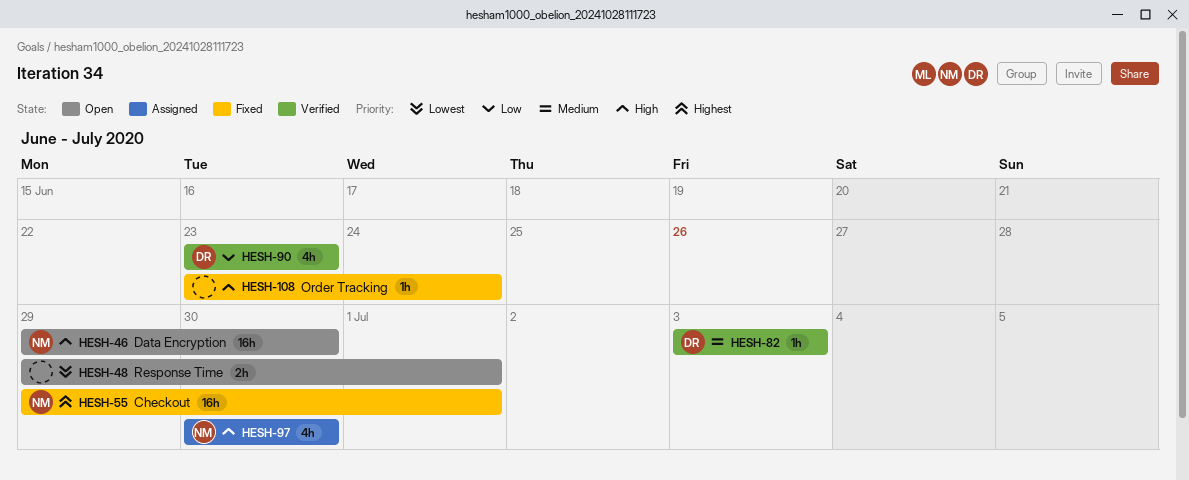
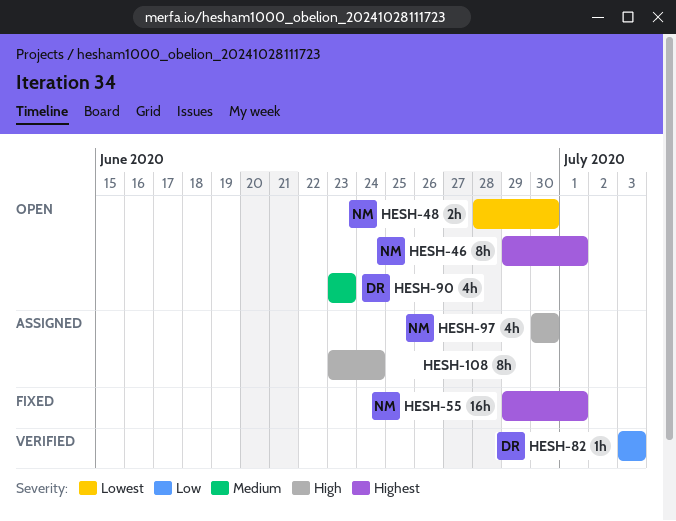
HESH-46, priority: High -> Highest
HESH-46, estimate: 16h -> 8h
HESH-46, due: Jun 30 -> Jul 1
HESH-48, owner: none -> NM
HESH-48, start: Jun 29 -> Jun 28
HESH-48, due: Jul 1 -> Jun 30
HESH-82, priority: Medium -> Low
HESH-90, status: Verified -> Open
HESH-90, priority: Low -> Medium
HESH-108, status: Fixed -> Assigned
HESH-108, estimate: 1h -> 8h

